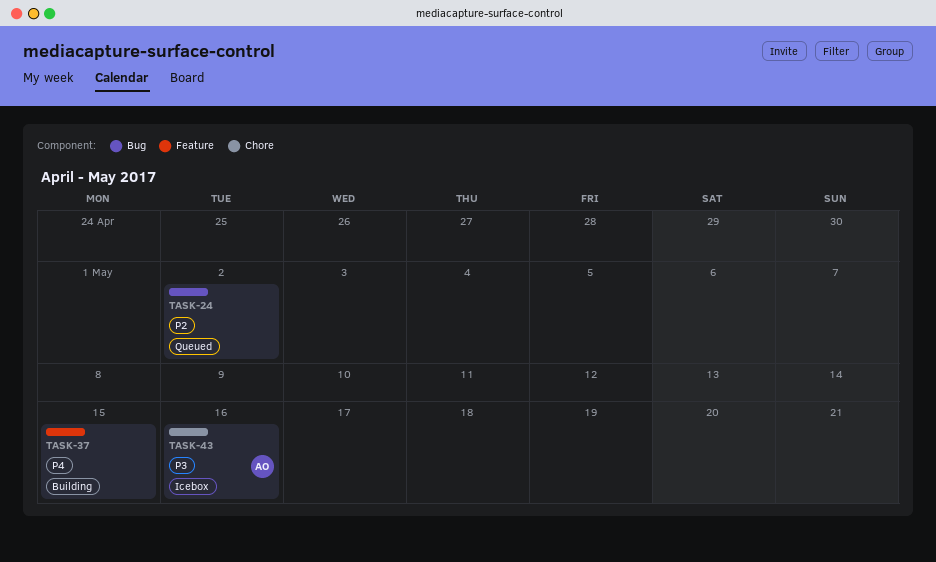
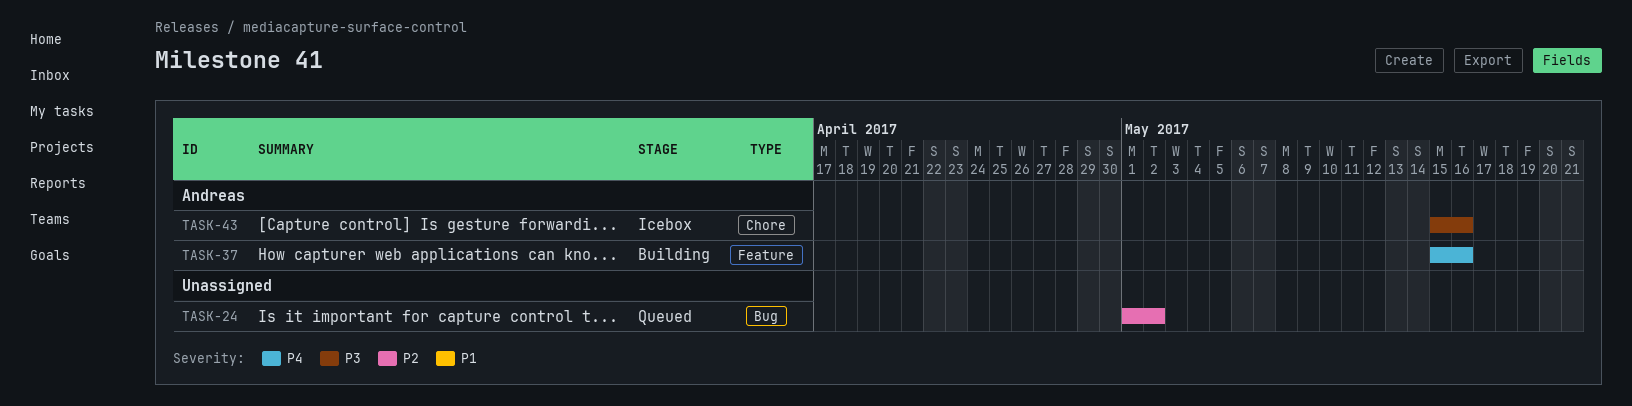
TASK-37, owner: none -> Andreas
TASK-37, due: May 15 -> May 16

